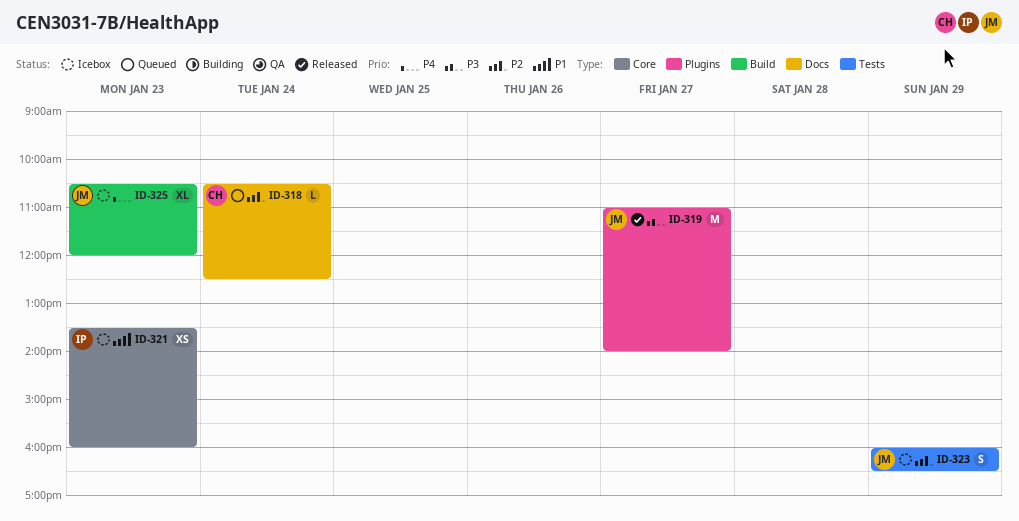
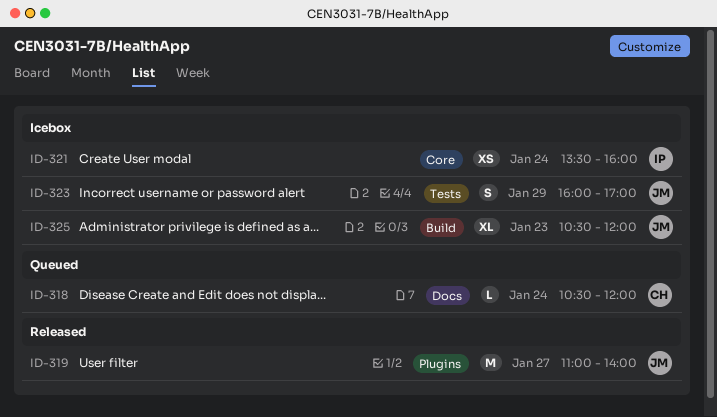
ID-318, ends: 12:30 -> 12:00
ID-321, day: Jan 23 -> Jan 24
ID-323, ends: 16:30 -> 17:00

